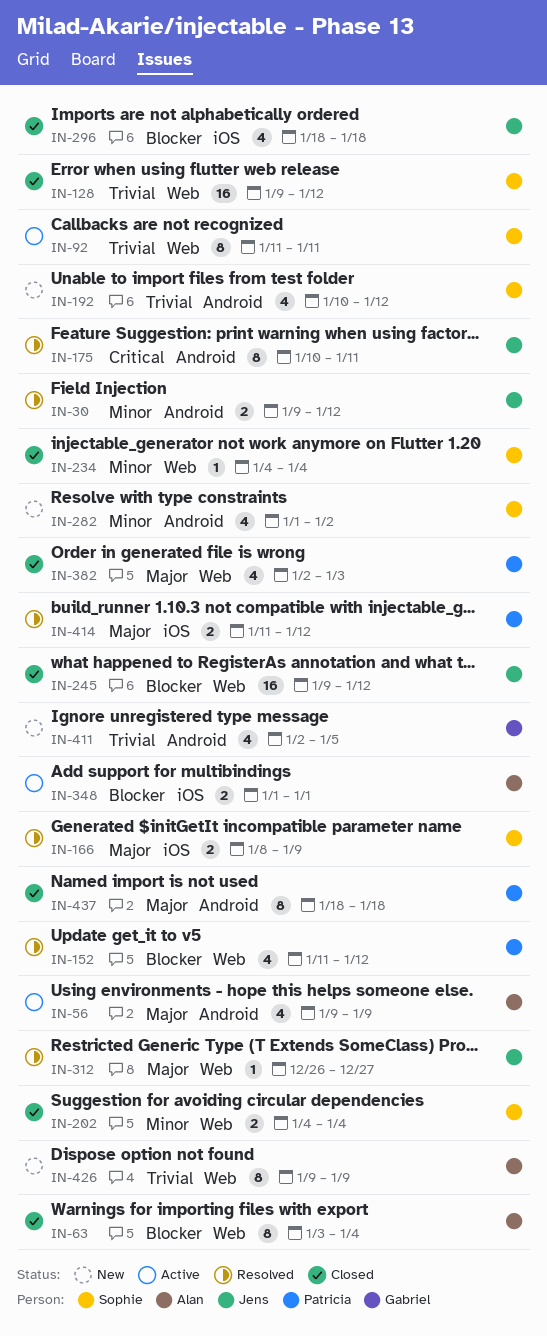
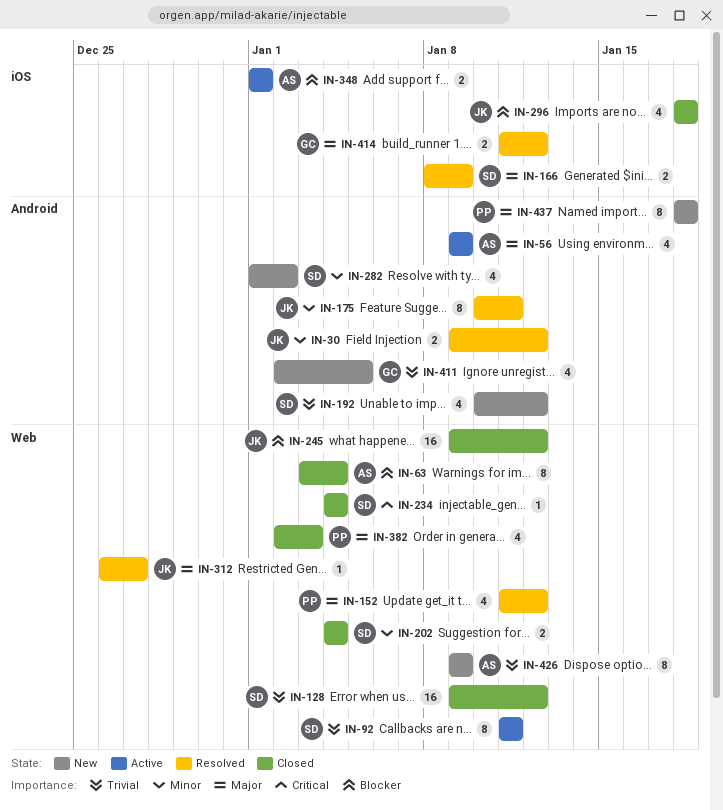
IN-152, priority: Blocker -> Major
IN-175, priority: Critical -> Minor
IN-234, priority: Minor -> Critical
IN-414, owner: Patricia -> Gabriel
IN-437, status: Closed -> New

